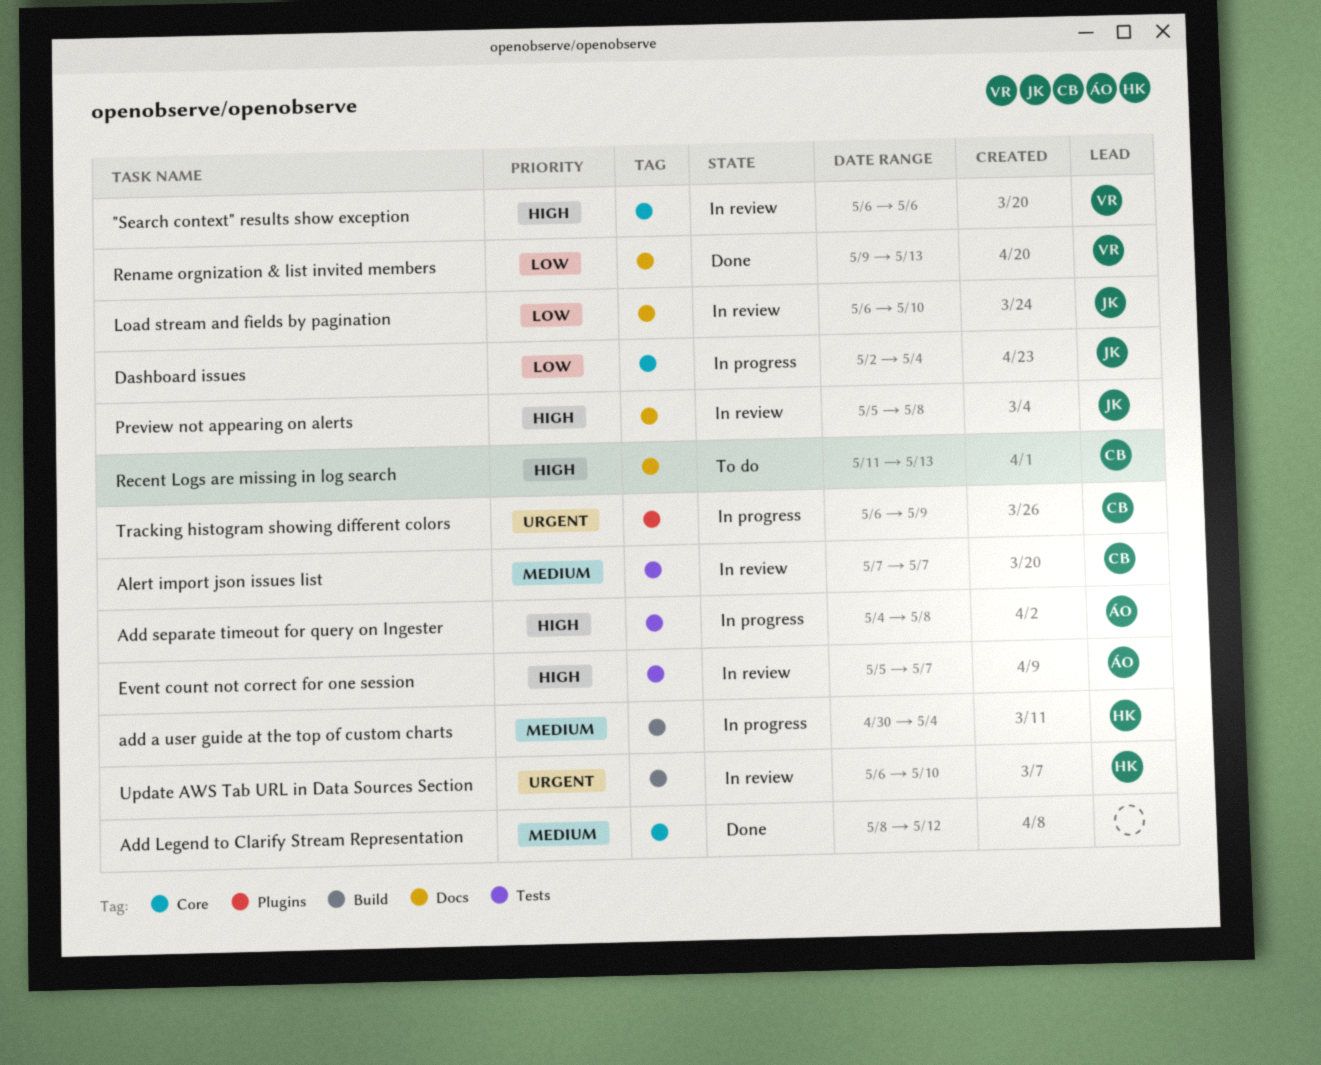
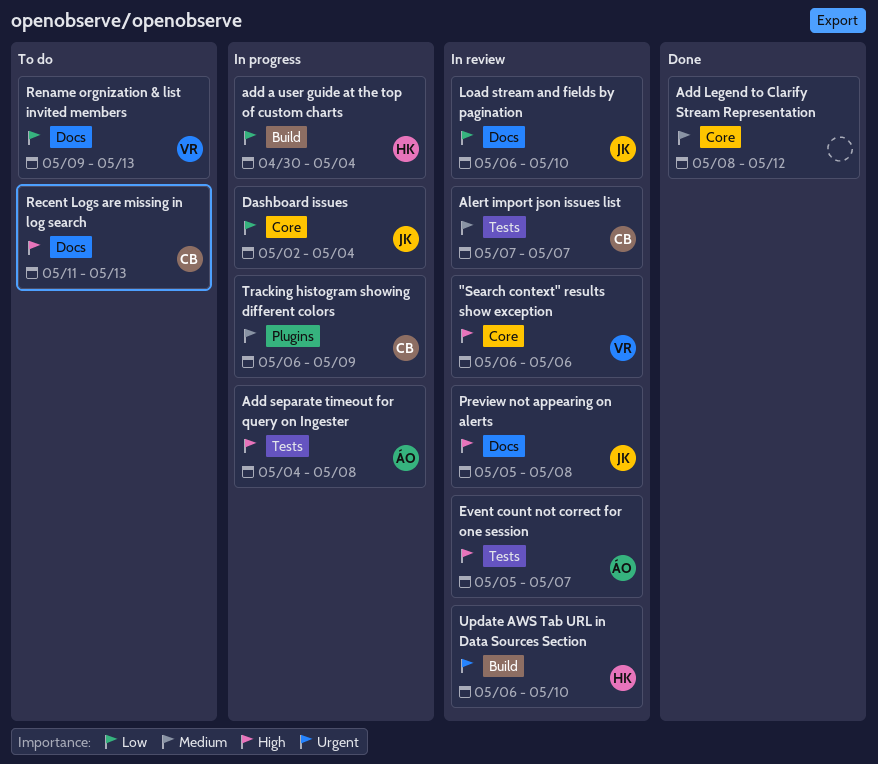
add a user guide at the top of custom charts, priority: Medium -> Low
Rename orgnization & list invited members, status: Done -> To do
Tracking histogram showing different colors, priority: Urgent -> Medium

